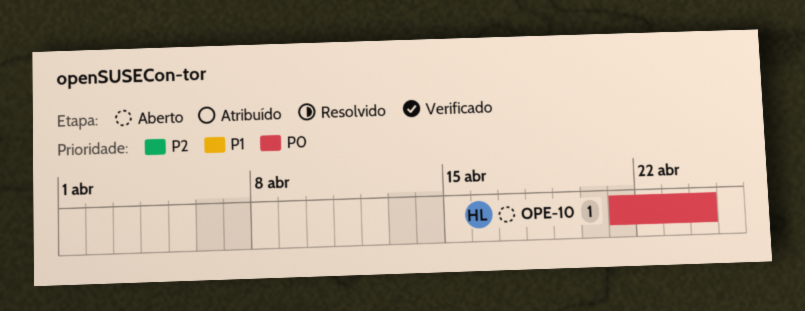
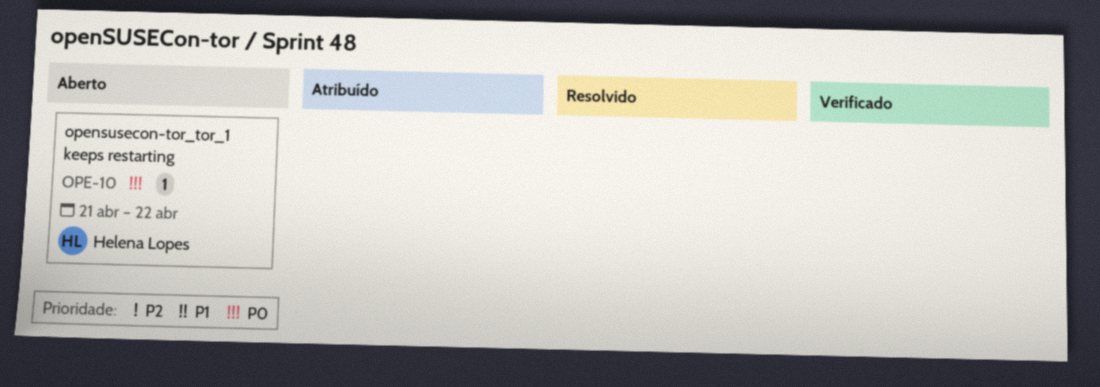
OPE-10, due: Apr 24 -> Apr 22

